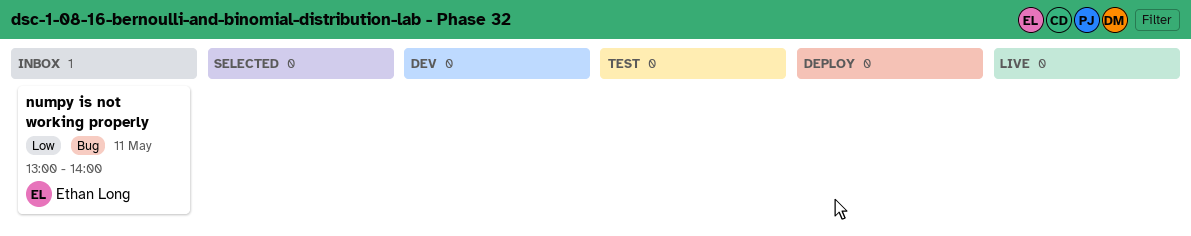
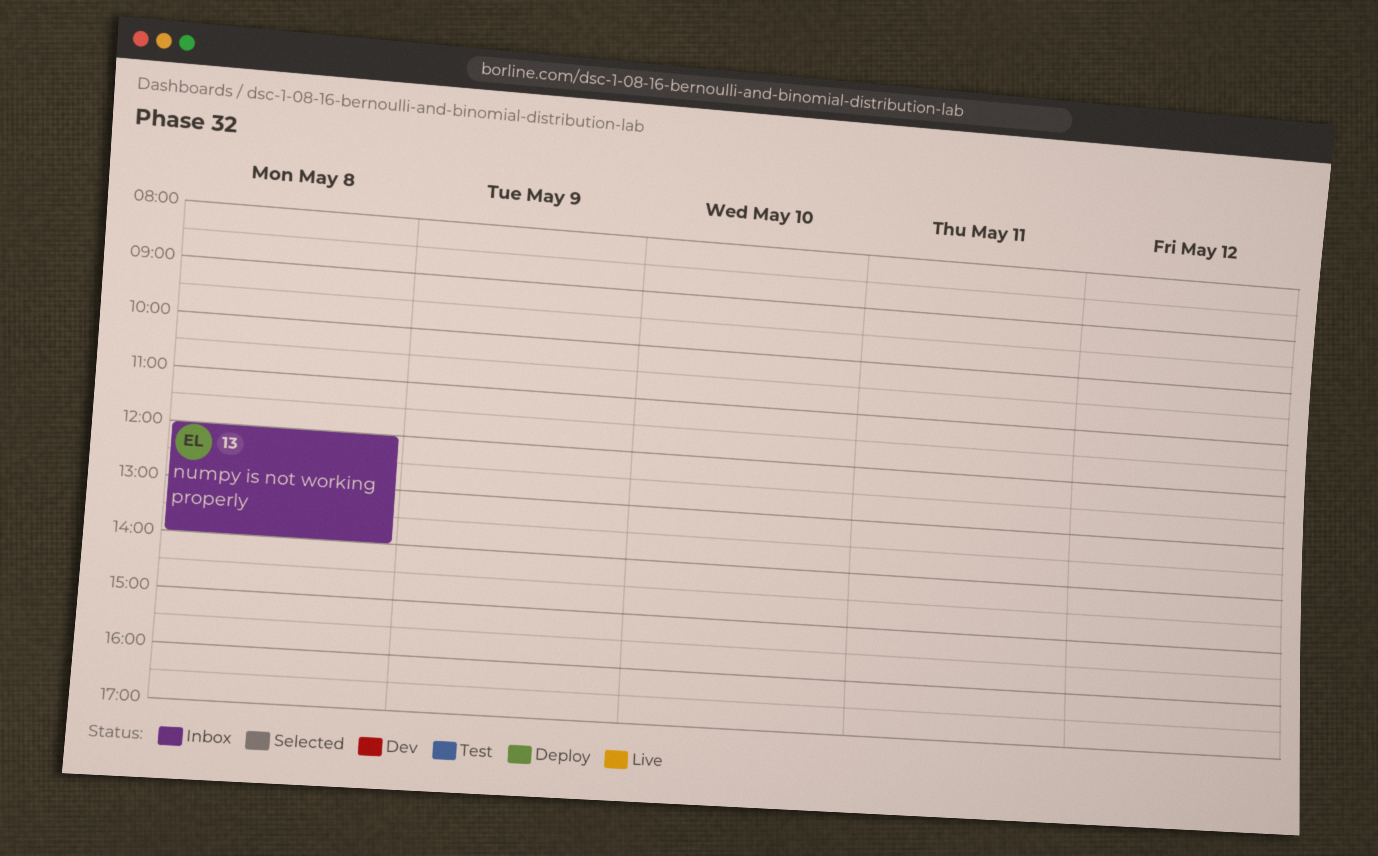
numpy is not working properly, day: May 11 -> May 8
numpy is not working properly, begins: 13:00 -> 12:00

